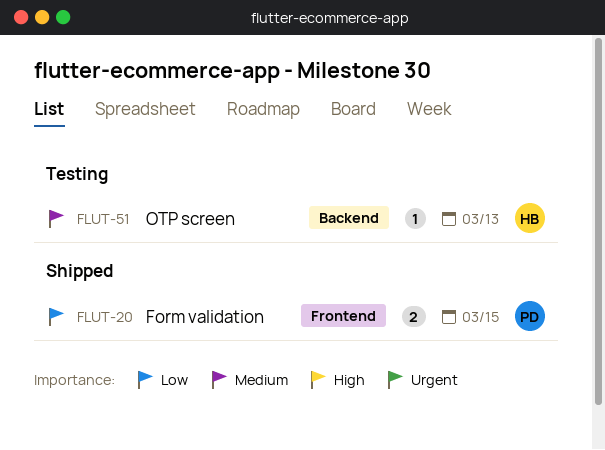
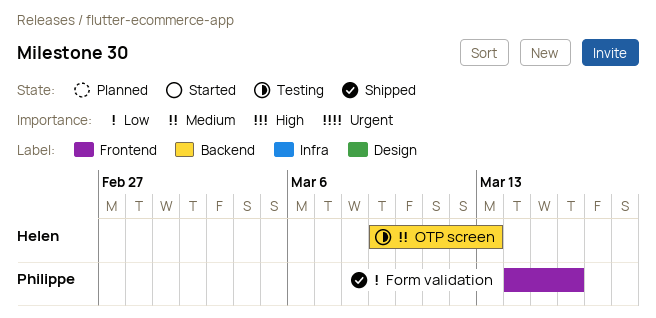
Form validation, due: Mar 15 -> Mar 16

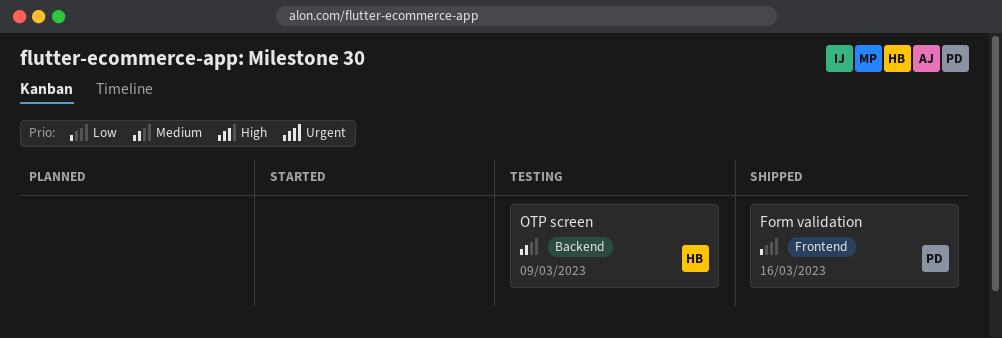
OTP screen, due: Mar 13 -> Mar 9

